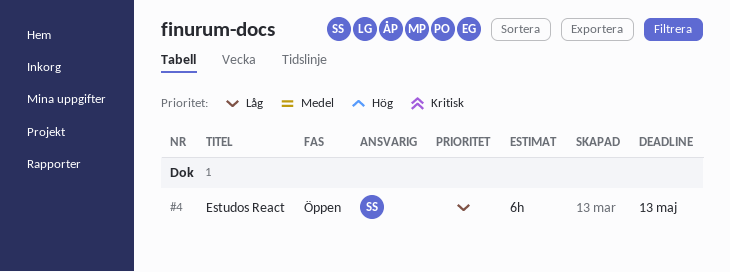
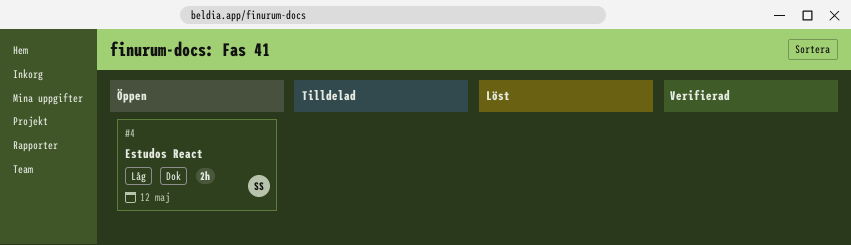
#4, estimate: 6h -> 2h
#4, due: May 13 -> May 12

